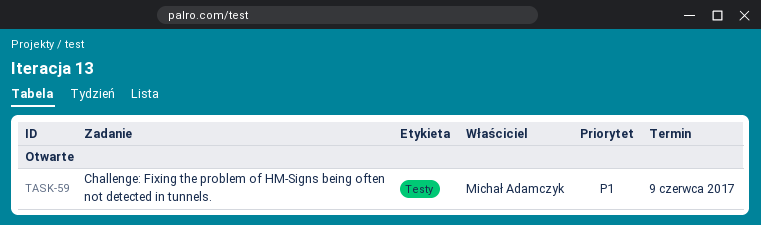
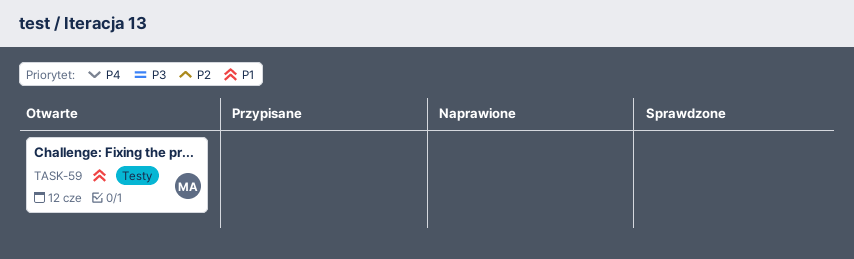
TASK-59, due: Jun 9 -> Jun 12

